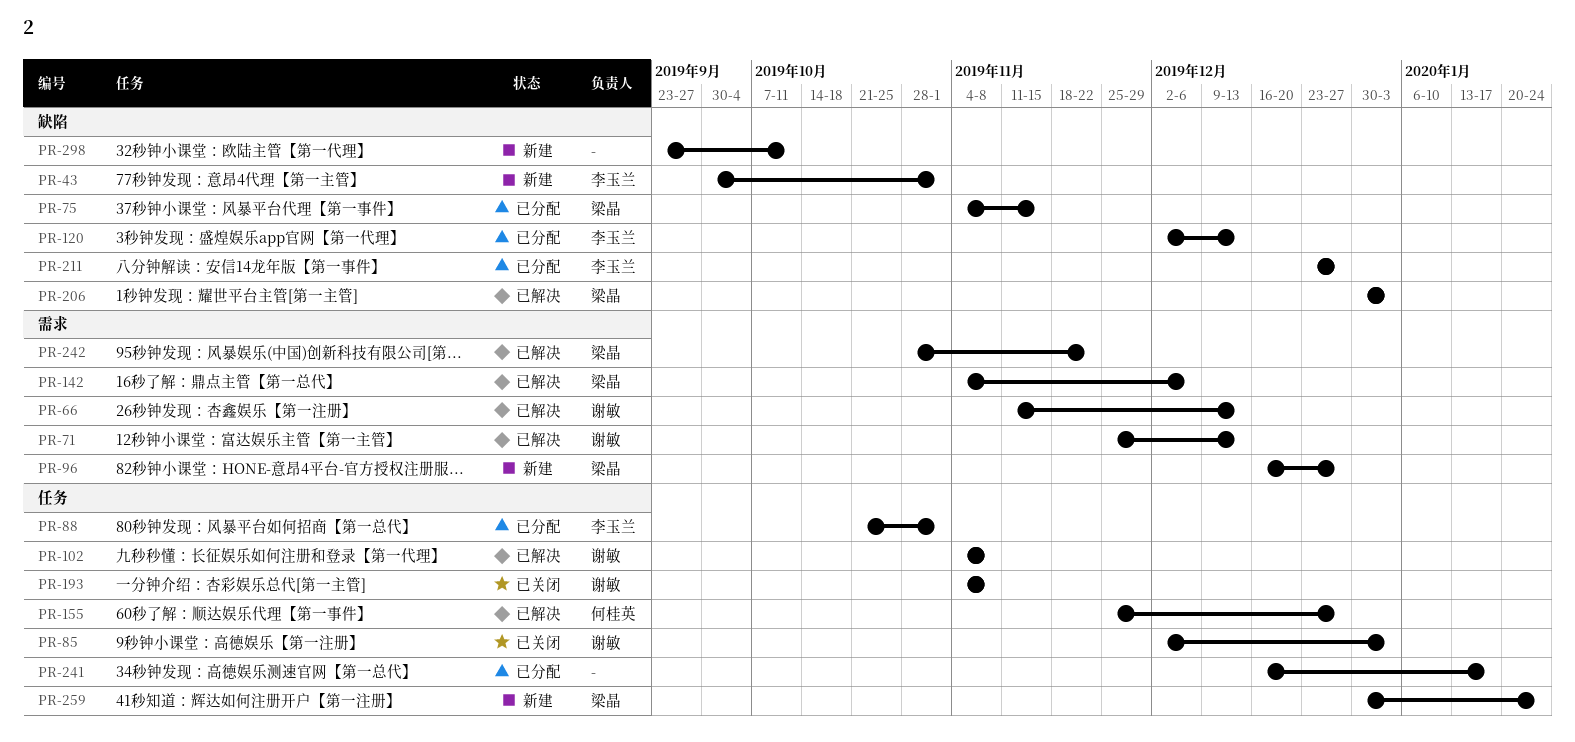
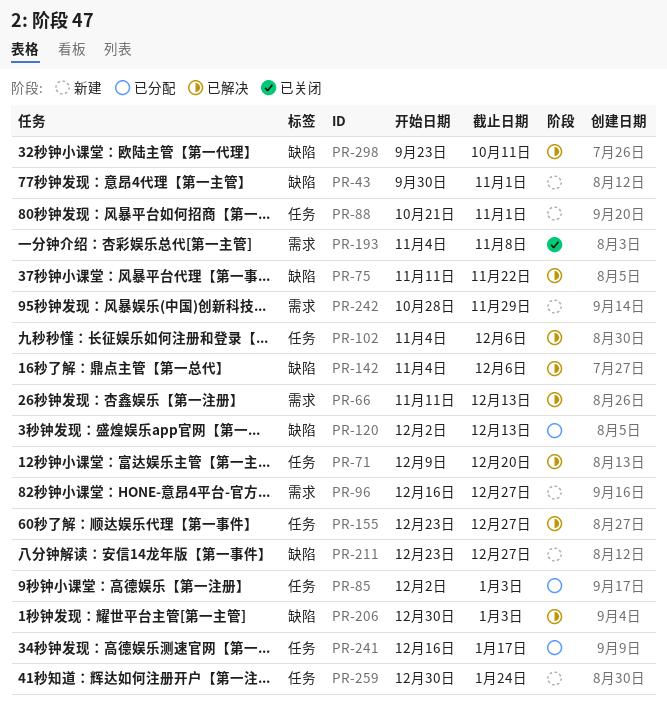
PR-71, label: 需求 -> 任务
PR-71, start: Nov 25 -> Dec 9
PR-71, due: Dec 13 -> Dec 20
PR-75, status: 已分配 -> 已解决
PR-75, start: Nov 4 -> Nov 11
PR-75, due: Nov 15 -> Nov 22
PR-85, status: 已关闭 -> 已分配
PR-88, status: 已分配 -> 新建
PR-102, due: Nov 8 -> Dec 6
PR-142, label: 需求 -> 缺陷
PR-155, start: Nov 25 -> Dec 23
PR-193, label: 任务 -> 需求
PR-211, status: 已分配 -> 新建
PR-242, status: 已解决 -> 新建
PR-242, due: Nov 22 -> Nov 29
PR-298, status: 新建 -> 已解决

